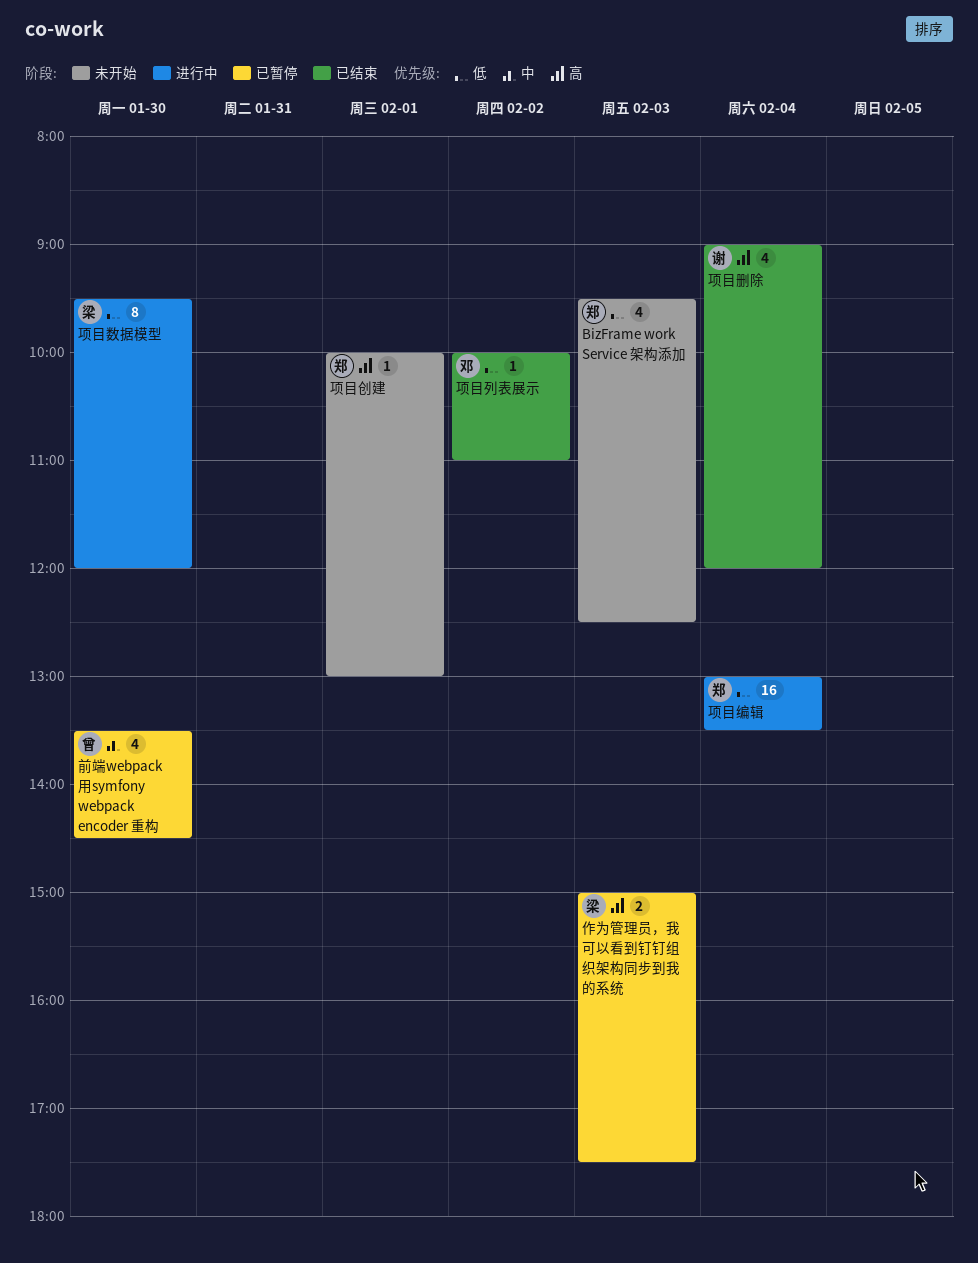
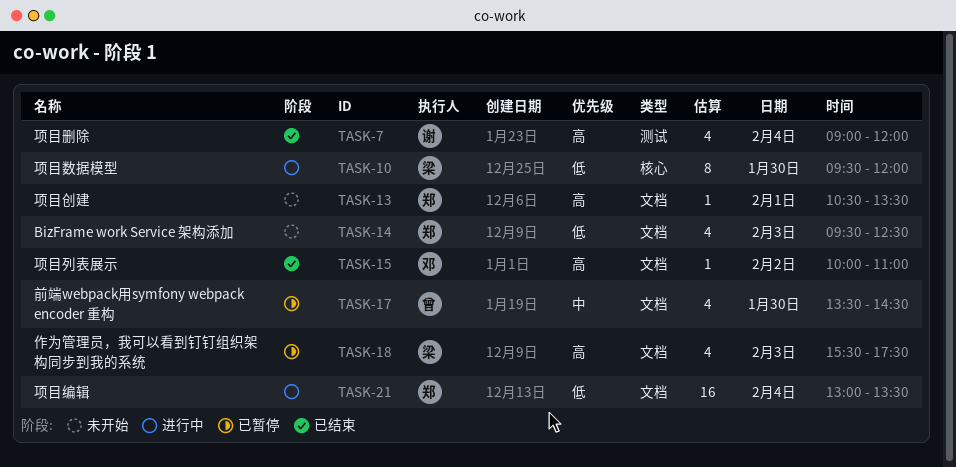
作为管理员，我可以看到钉钉组织架构同步到我的系统, estimate: 2 -> 4
作为管理员，我可以看到钉钉组织架构同步到我的系统, begins: 15:00 -> 15:30
项目列表展示, priority: 低 -> 高
项目创建, begins: 10:00 -> 10:30
项目创建, ends: 13:00 -> 13:30

